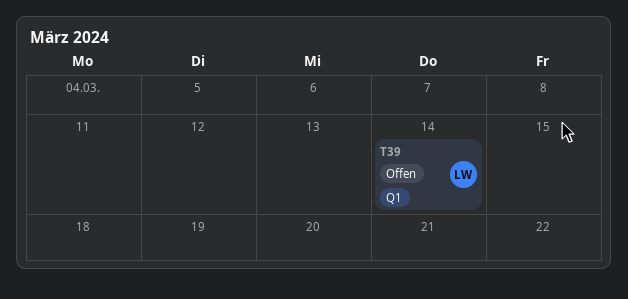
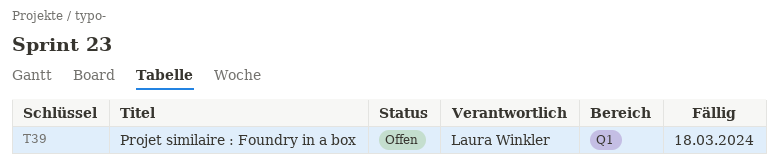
T39, due: Mar 14 -> Mar 18

